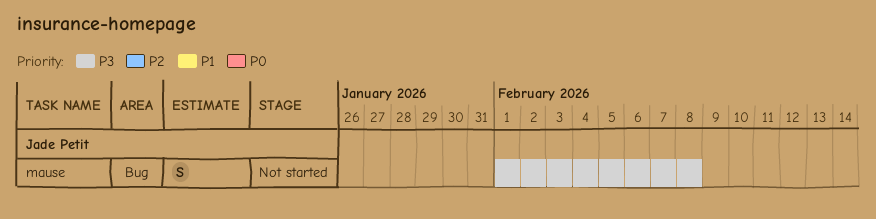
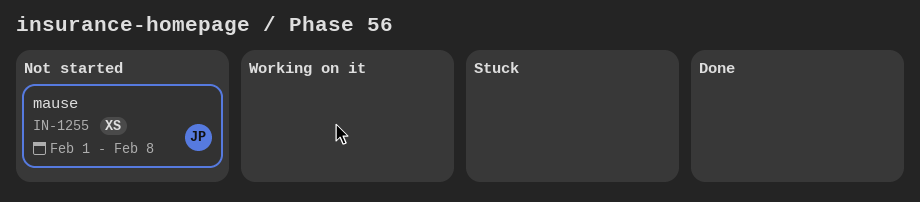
mause, estimate: S -> XS

